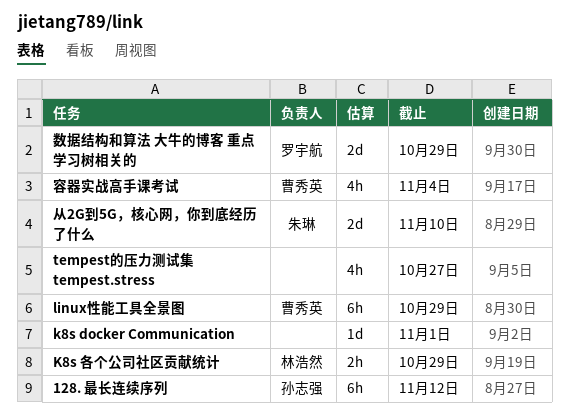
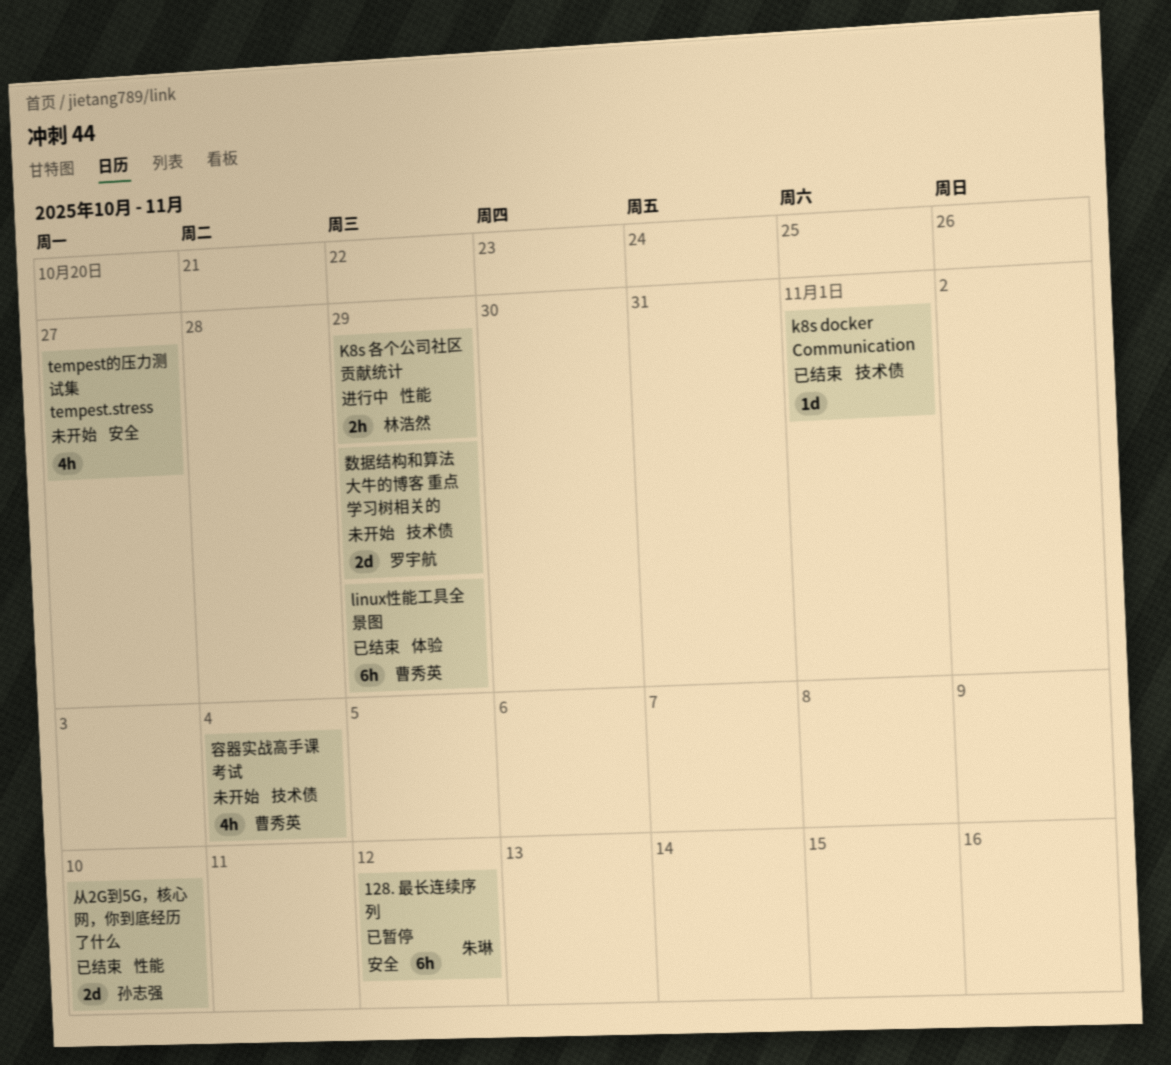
128. 最长连续序列, owner: 孙志强 -> 朱琳
从2G到5G，核心网，你到底经历了什么, owner: 朱琳 -> 孙志强

